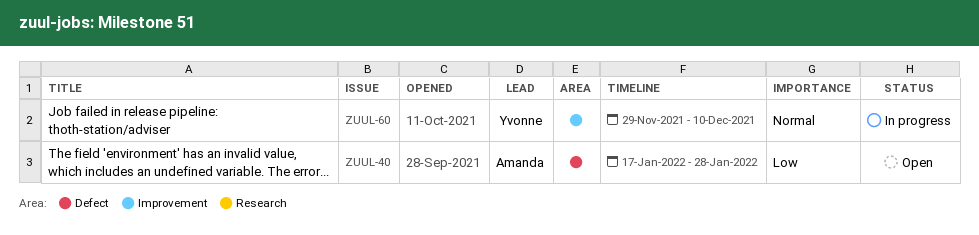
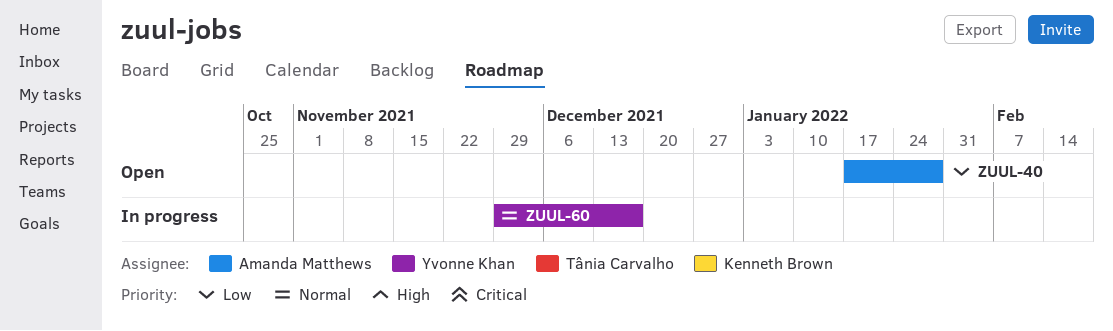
ZUUL-60, due: Dec 10 -> Dec 17

